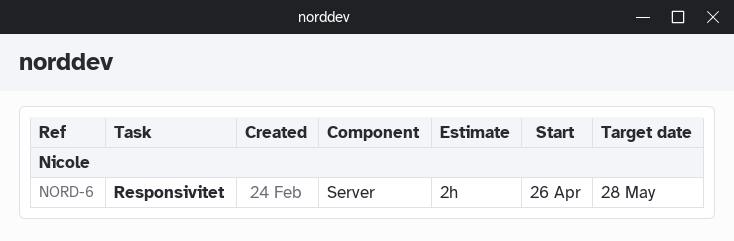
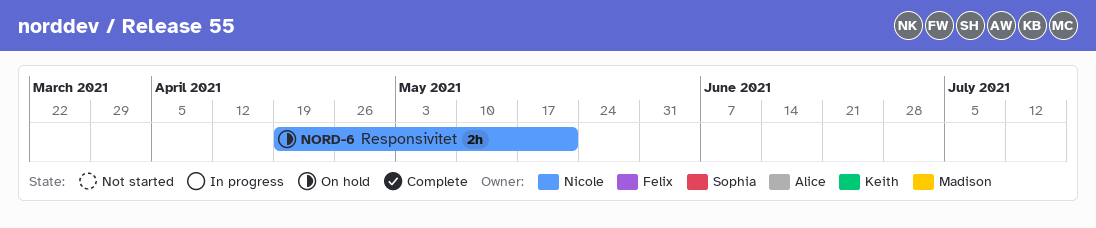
NORD-6, start: Apr 26 -> Apr 19
NORD-6, due: May 28 -> May 21

